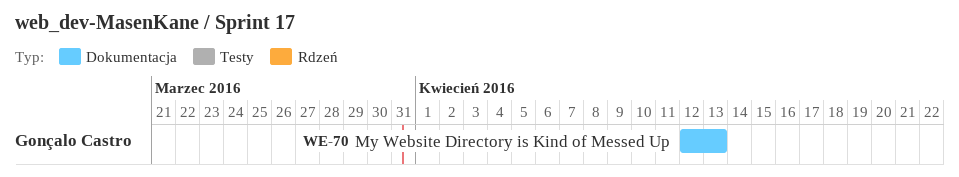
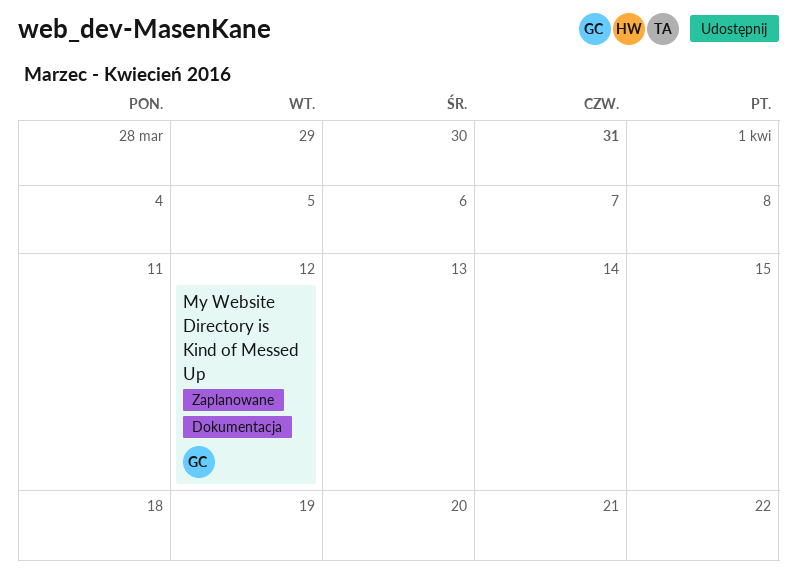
My Website Directory is Kind of Messed Up, due: Apr 13 -> Apr 12

